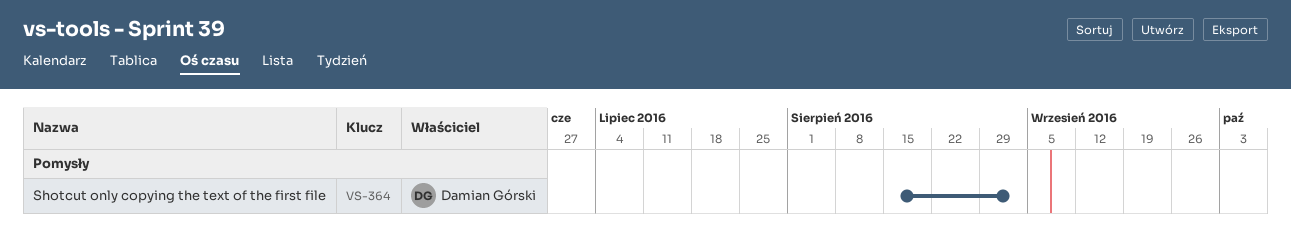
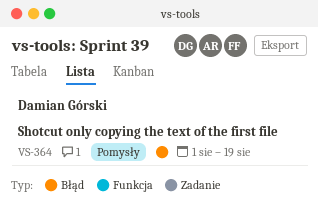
VS-364, start: Aug 15 -> Aug 1
VS-364, due: Sep 2 -> Aug 19

